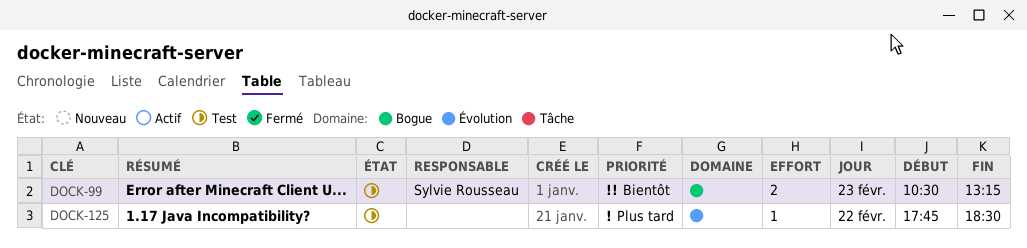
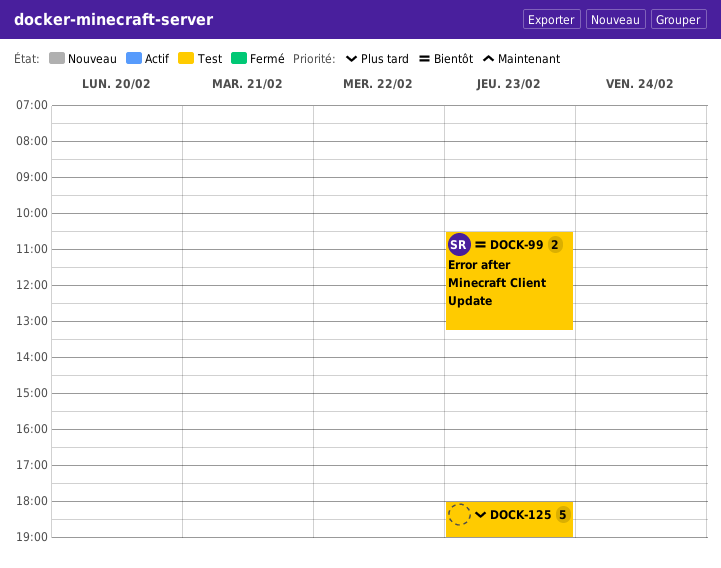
DOCK-125, estimate: 1 -> 5
DOCK-125, day: Feb 22 -> Feb 23
DOCK-125, begins: 17:45 -> 18:00
DOCK-125, ends: 18:30 -> 19:00

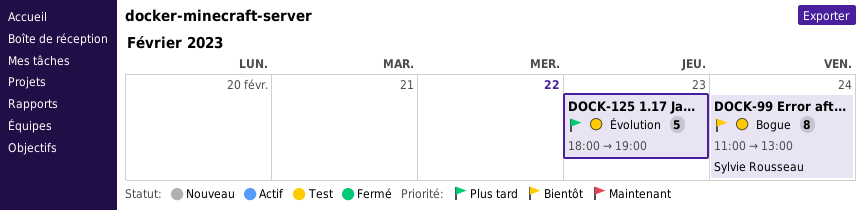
DOCK-99, estimate: 2 -> 8
DOCK-99, day: Feb 23 -> Feb 24
DOCK-99, begins: 10:30 -> 11:00
DOCK-99, ends: 13:15 -> 13:00

